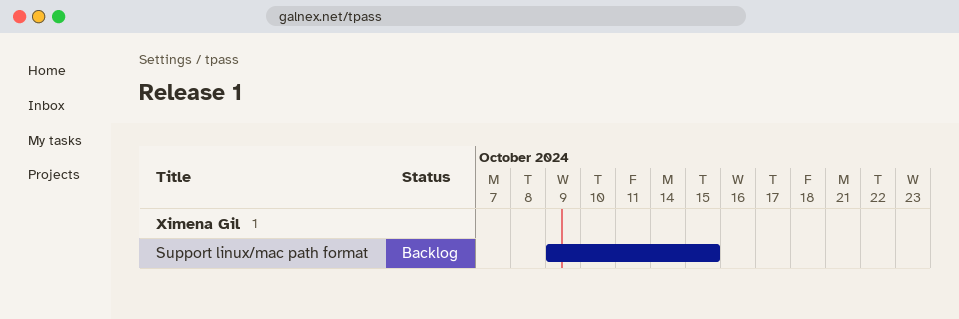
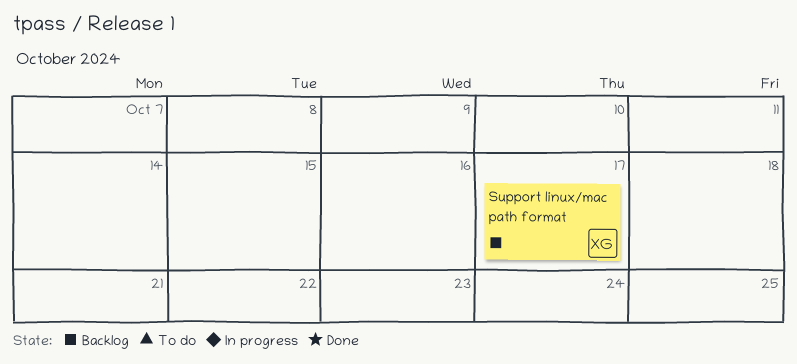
Support linux/mac path format, due: Oct 15 -> Oct 17

